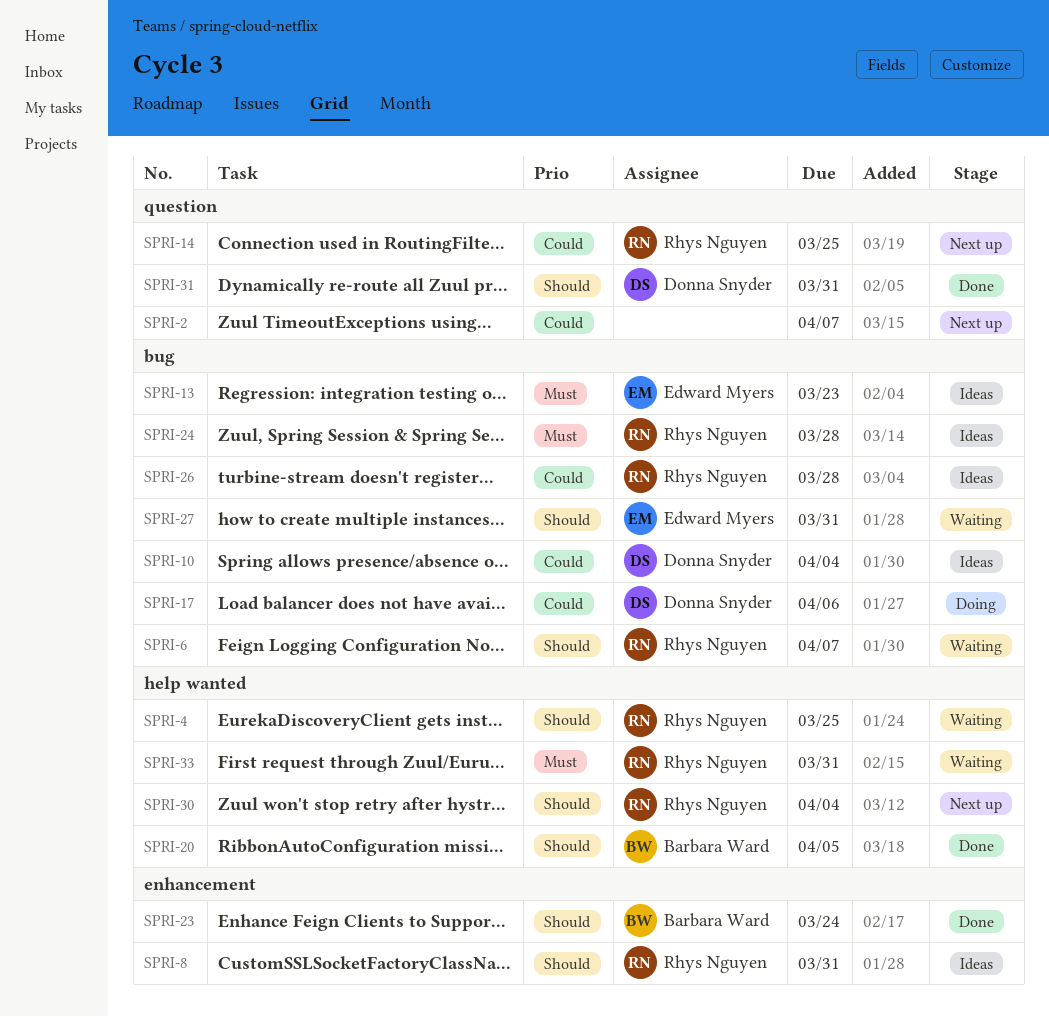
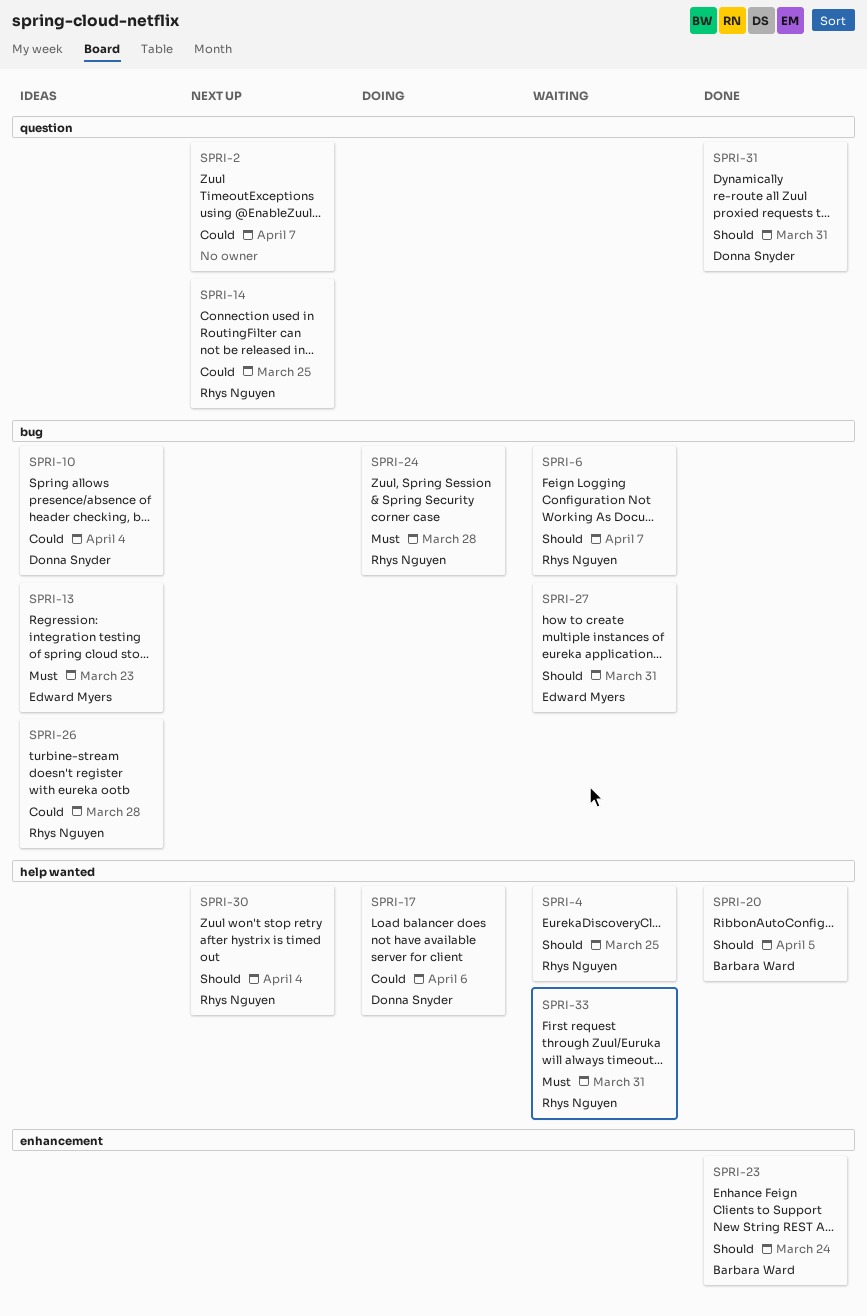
SPRI-8: present -> none
SPRI-17, label: bug -> help wanted
SPRI-24, status: Ideas -> Doing

